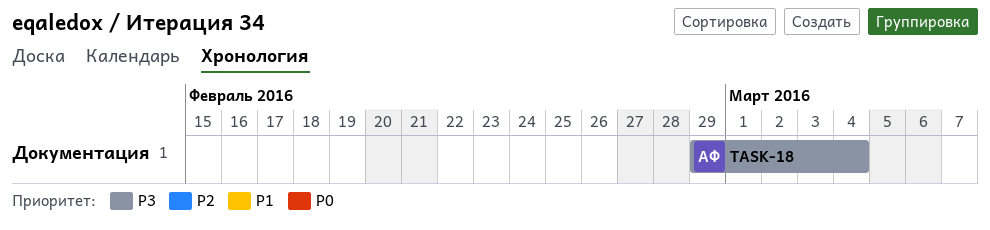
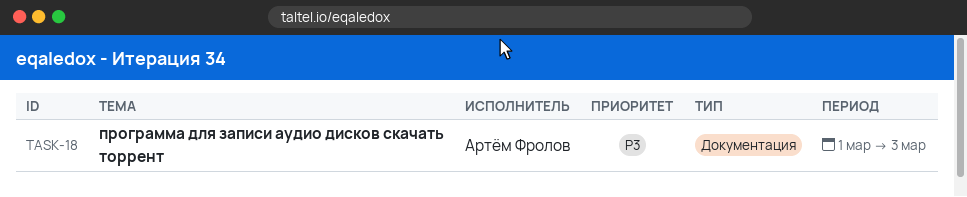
TASK-18, start: Feb 29 -> Mar 1
TASK-18, due: Mar 4 -> Mar 3

